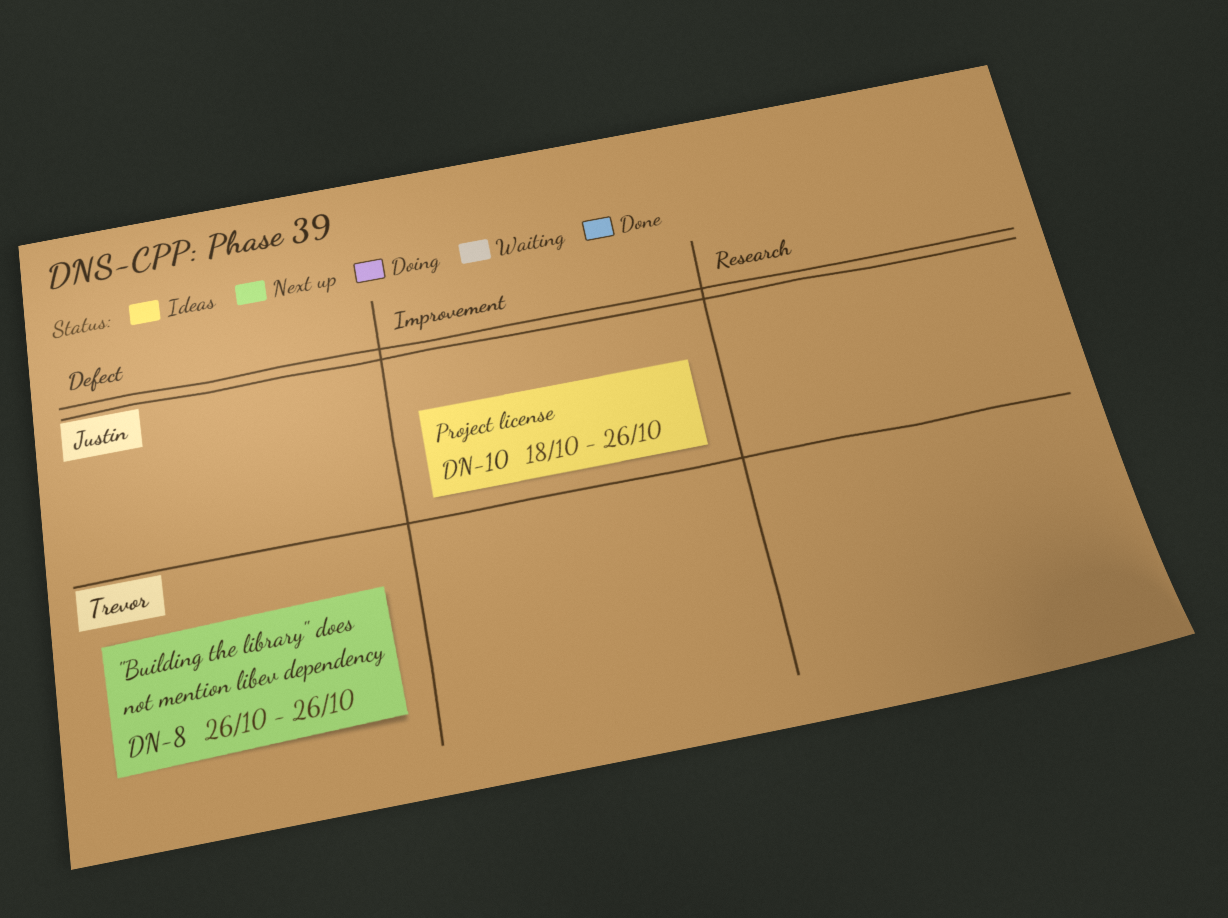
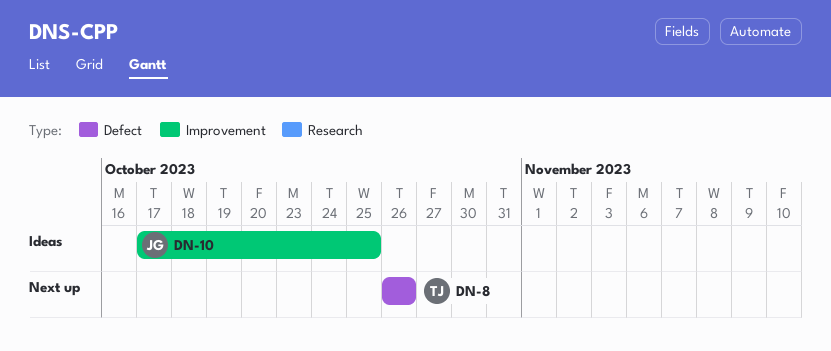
DN-10, start: Oct 18 -> Oct 17
DN-10, due: Oct 26 -> Oct 25

